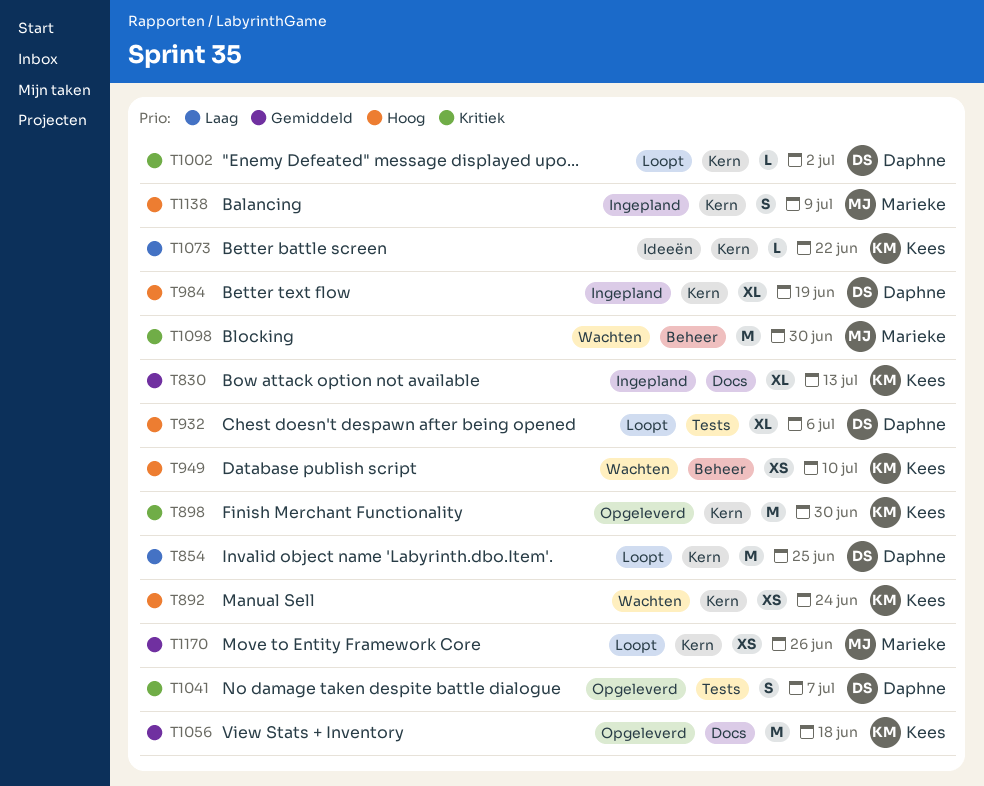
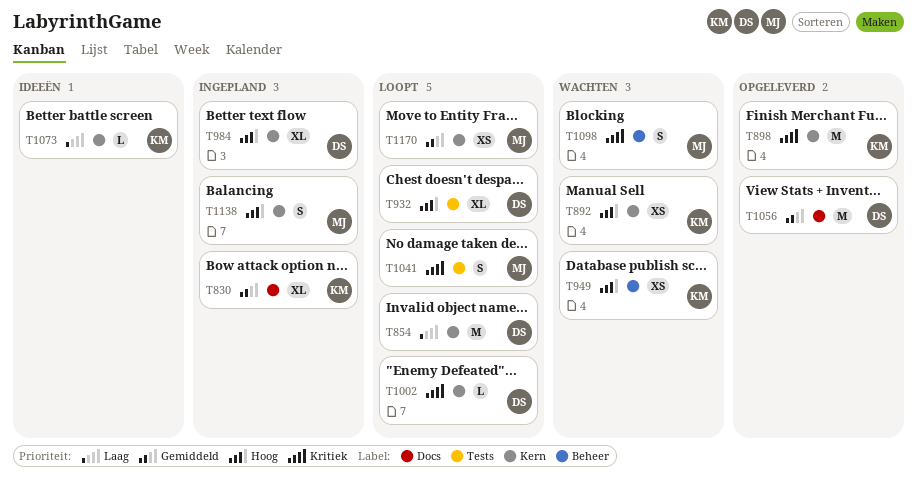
T1041, status: Opgeleverd -> Loopt
T1041, owner: Daphne -> Marieke
T1056, owner: Kees -> Daphne
T1098, estimate: M -> S

